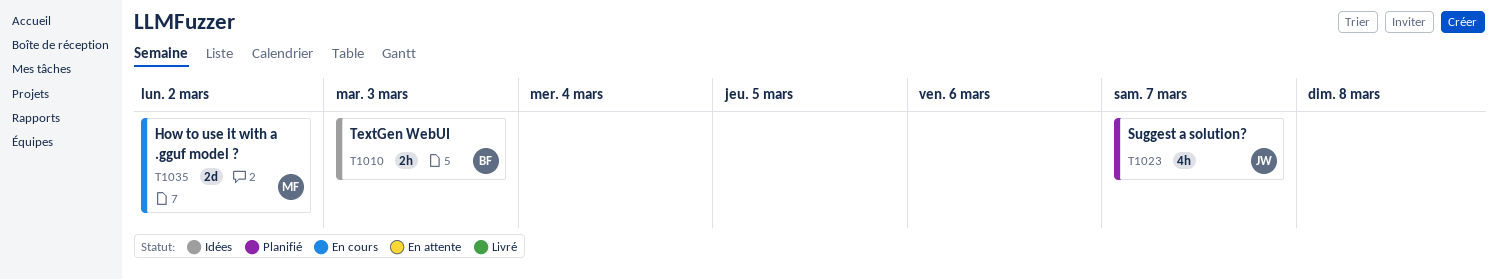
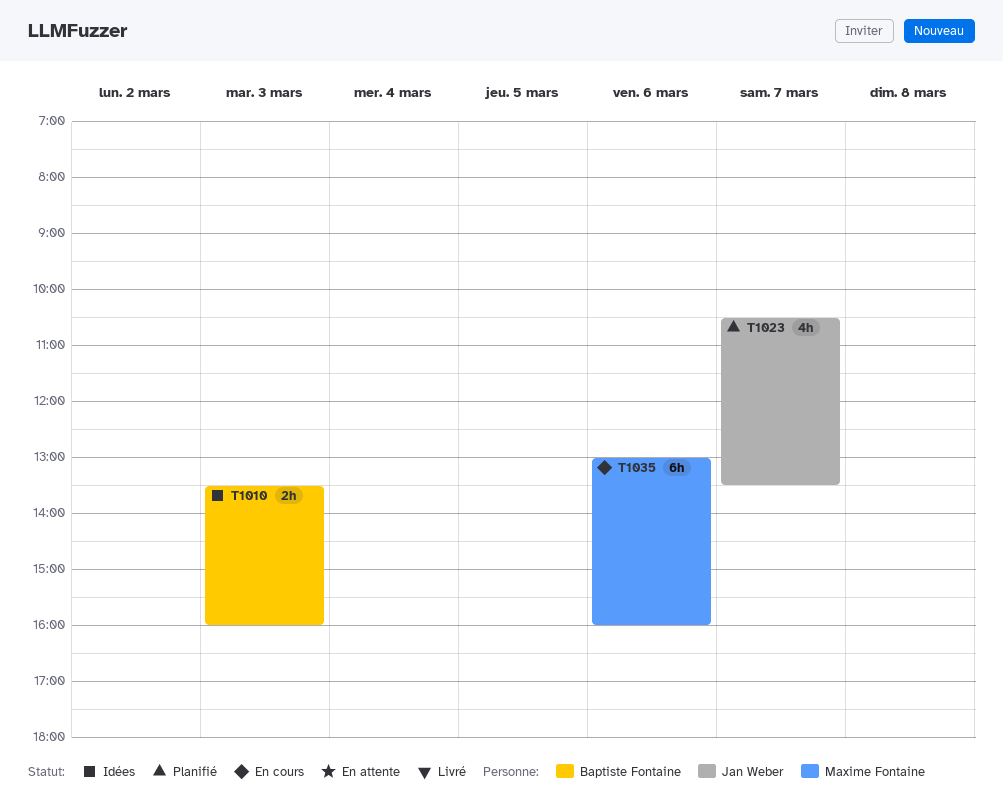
T1035, estimate: 2d -> 6h
T1035, day: Mar 2 -> Mar 6

